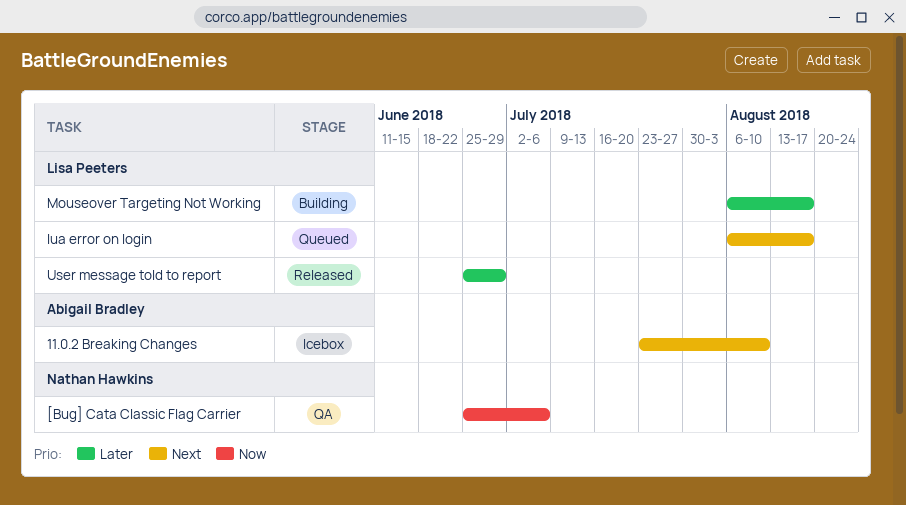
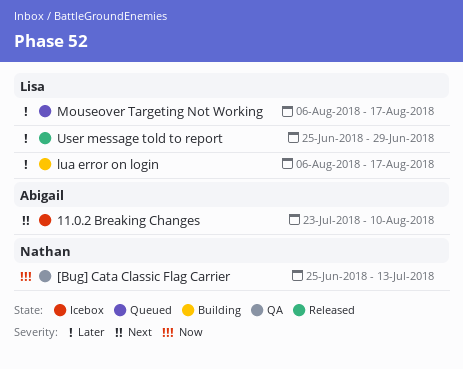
[Bug] Cata Classic Flag Carrier, due: Jul 6 -> Jul 13
lua error on login, status: Queued -> Building
lua error on login, priority: Next -> Later
Mouseover Targeting Not Working, status: Building -> Queued

